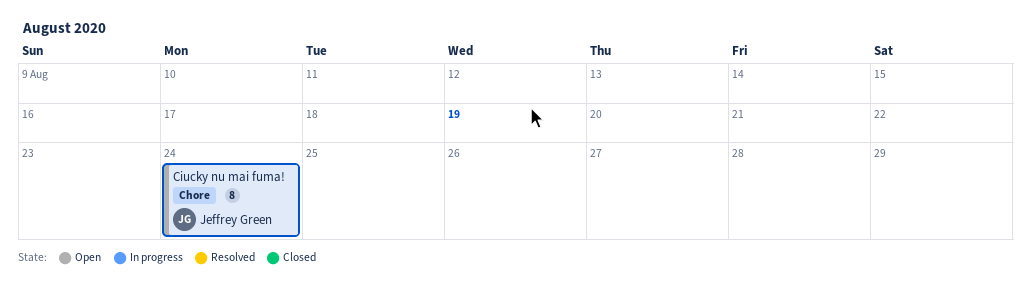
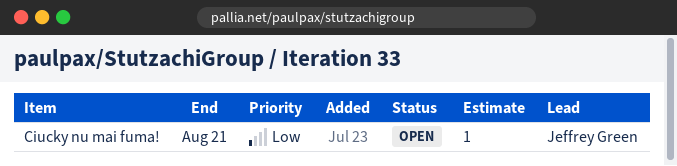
Ciucky nu mai fuma!, estimate: 8 -> 1
Ciucky nu mai fuma!, due: Aug 24 -> Aug 21

